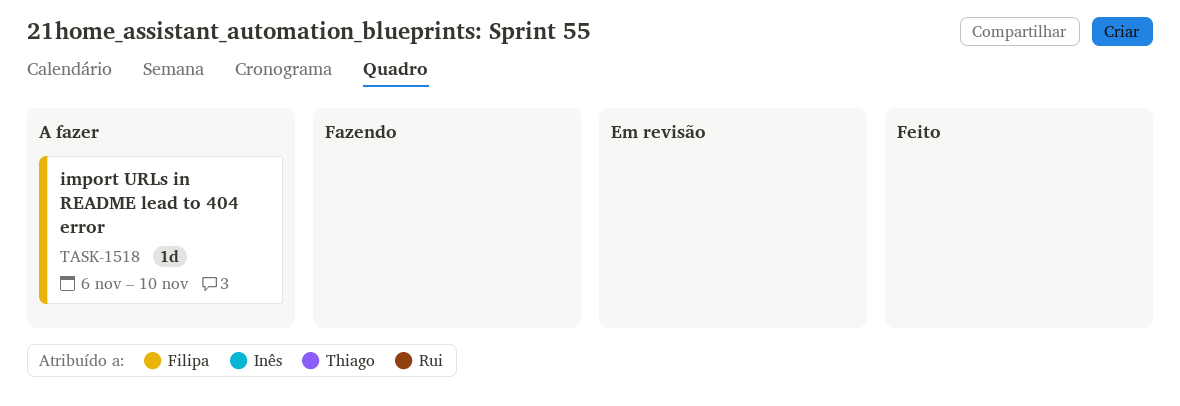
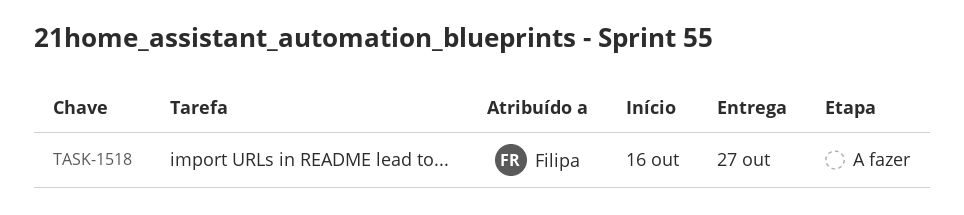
TASK-1518, start: Nov 6 -> Oct 16
TASK-1518, due: Nov 10 -> Oct 27

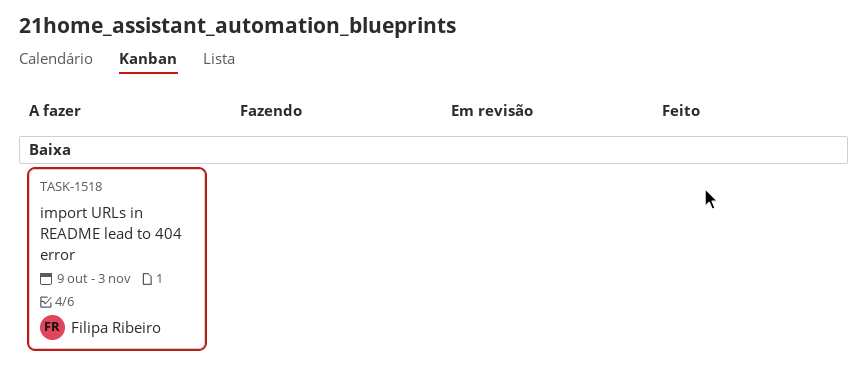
TASK-1518, start: Oct 16 -> Oct 9
TASK-1518, due: Oct 27 -> Nov 3

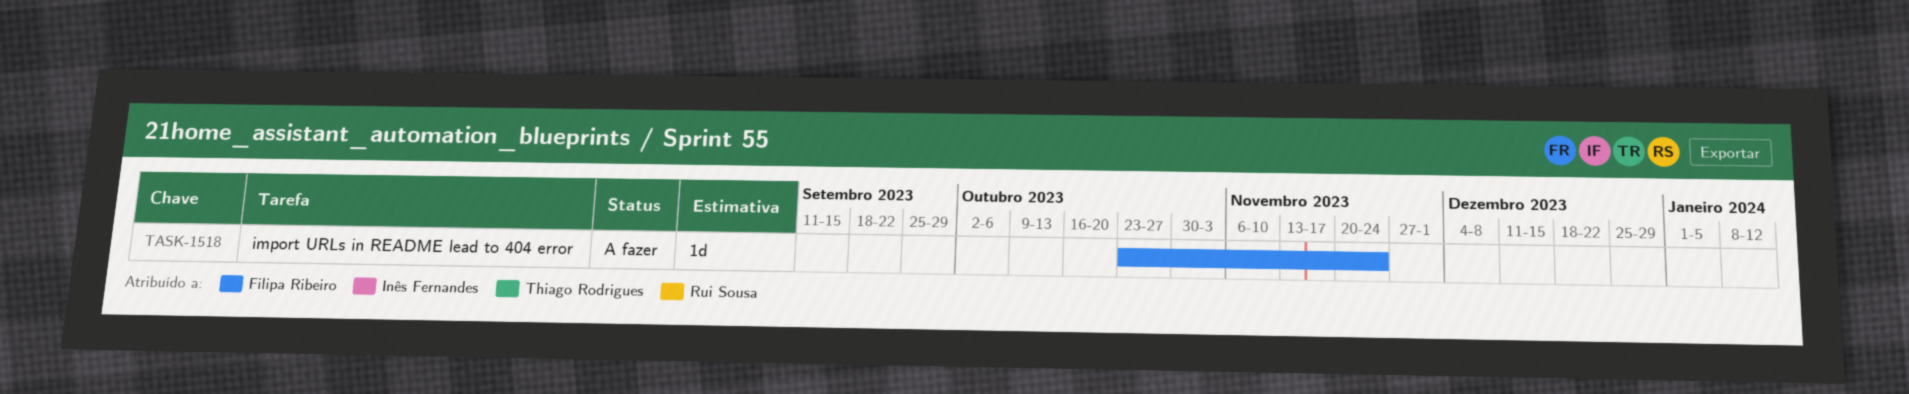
TASK-1518, start: Oct 9 -> Oct 23
TASK-1518, due: Nov 3 -> Nov 24

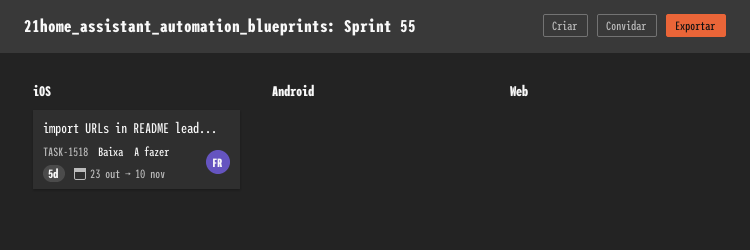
TASK-1518, estimate: 1d -> 5d
TASK-1518, due: Nov 24 -> Nov 10

